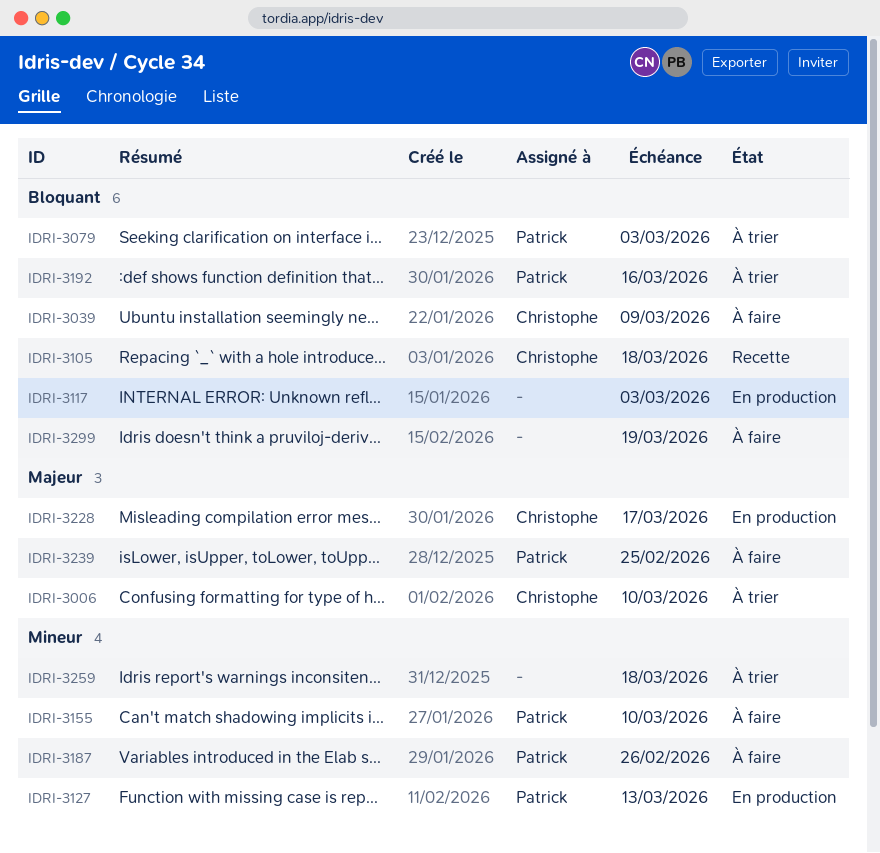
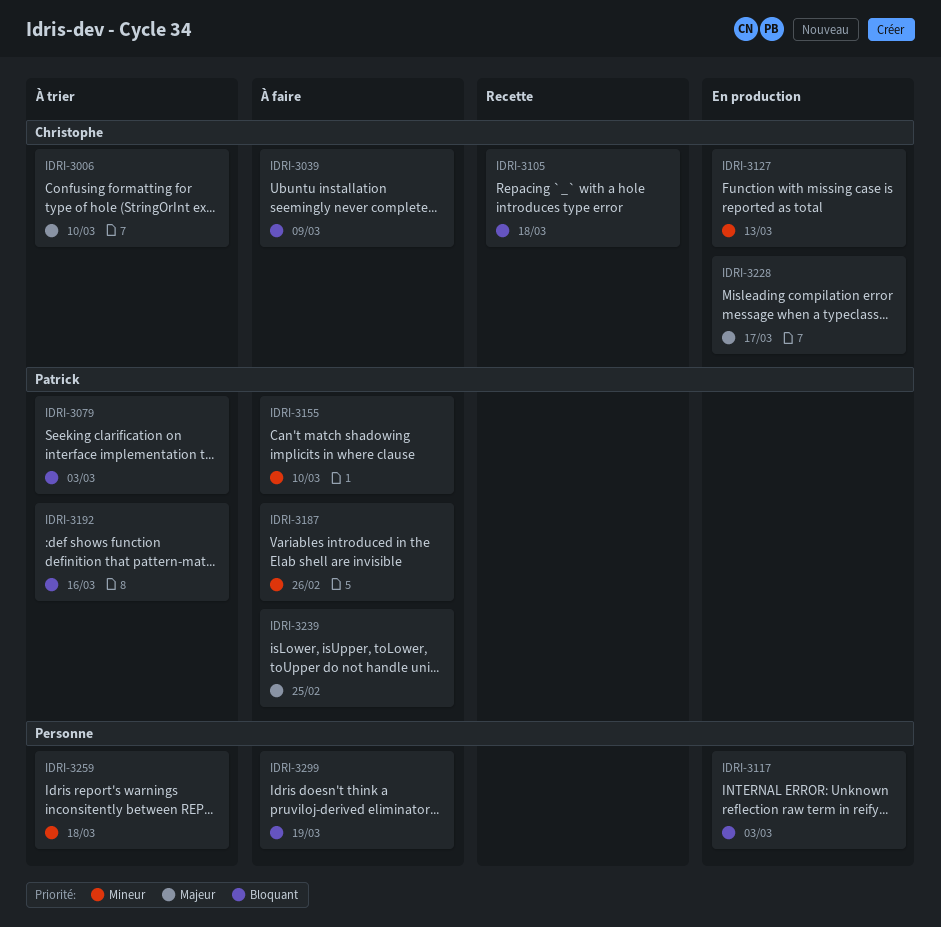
IDRI-3127, owner: Patrick -> Christophe

